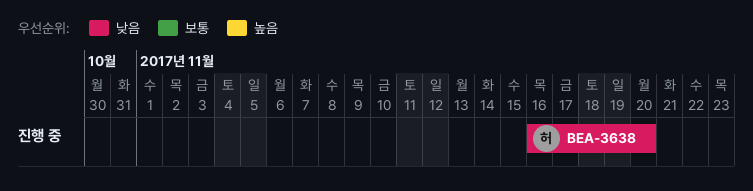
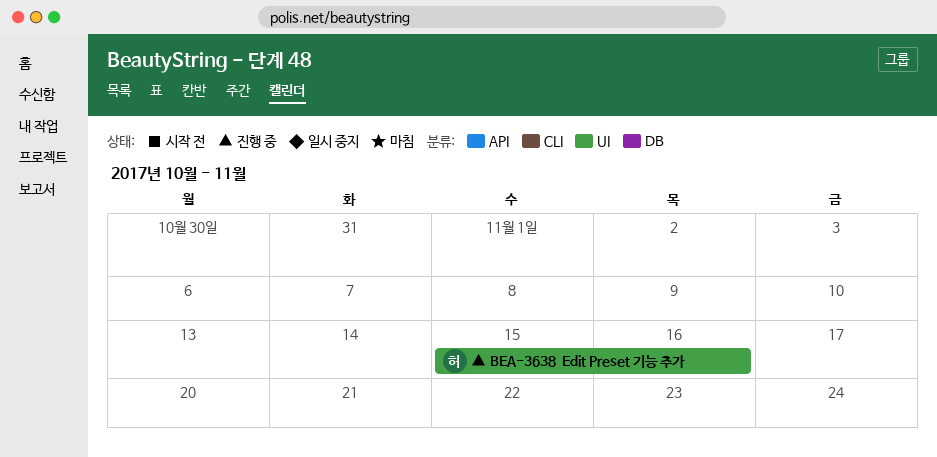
BEA-3638, start: Nov 16 -> Nov 15
BEA-3638, due: Nov 20 -> Nov 16

